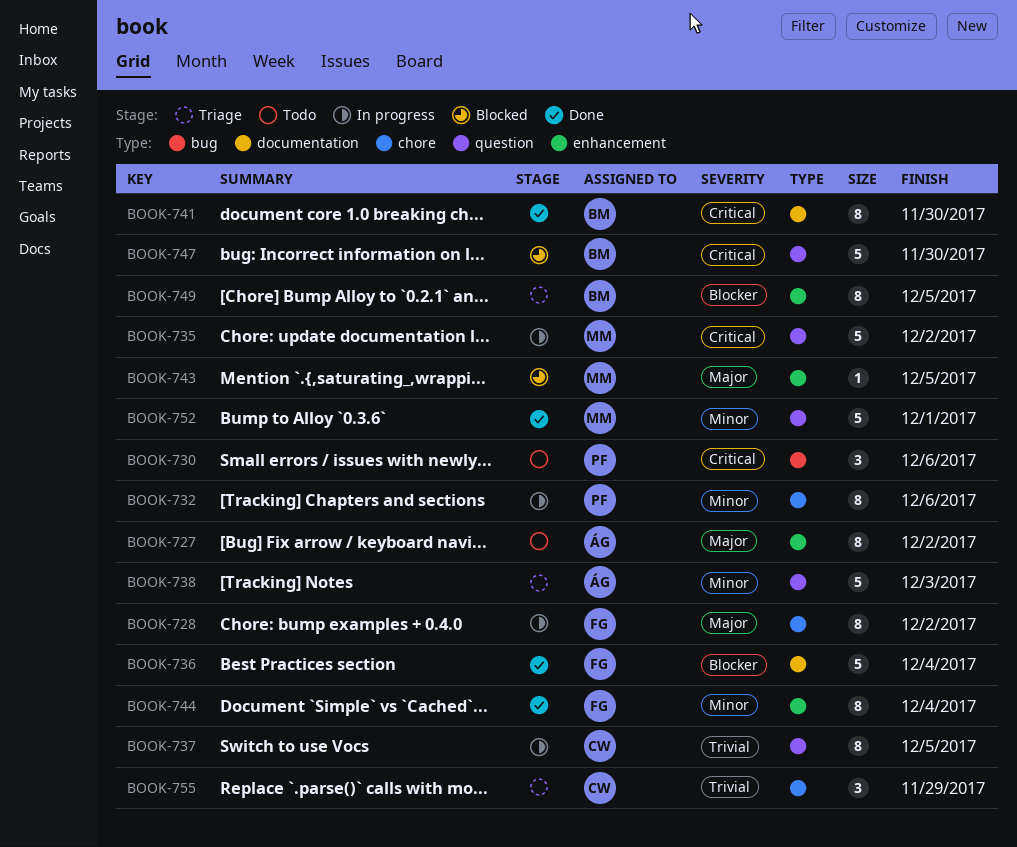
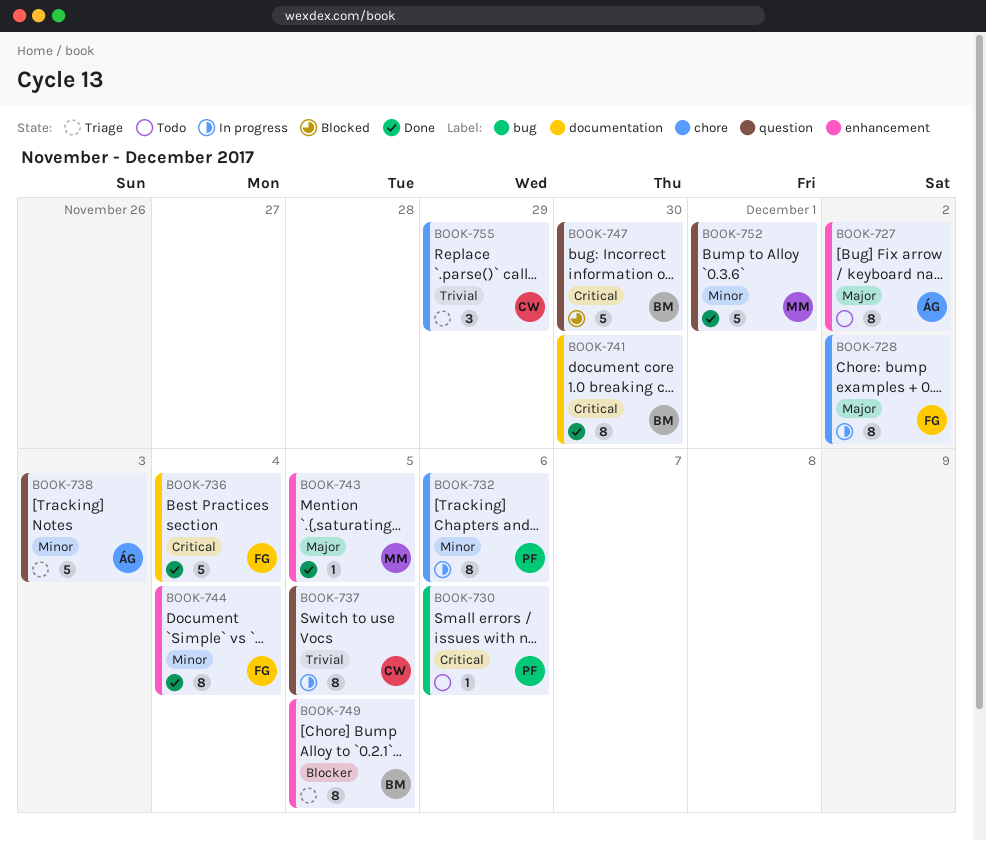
BOOK-730, estimate: 3 -> 1
BOOK-735: present -> none
BOOK-736, priority: Blocker -> Critical
BOOK-743, status: Blocked -> Done

